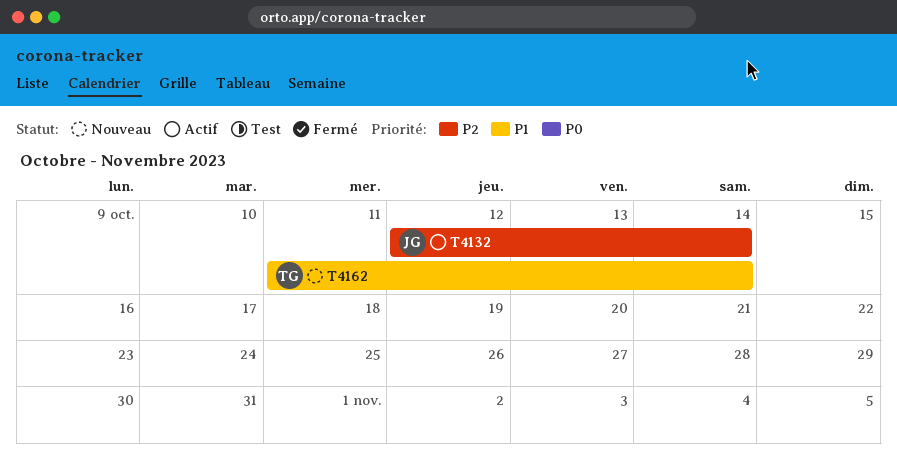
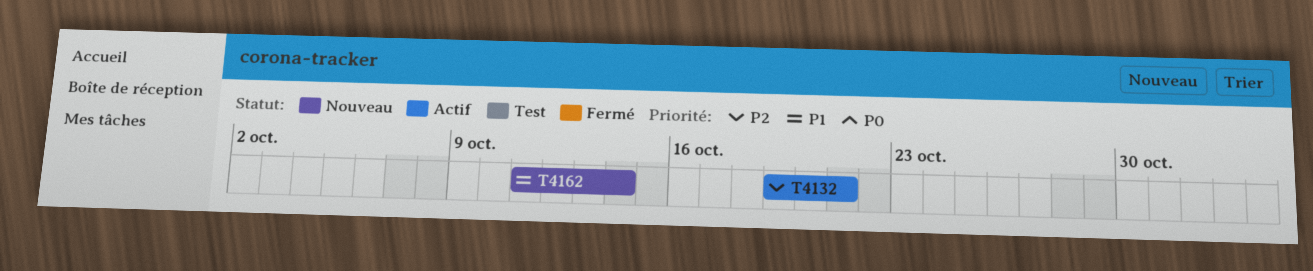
T4132, start: Oct 12 -> Oct 19
T4132, due: Oct 14 -> Oct 21

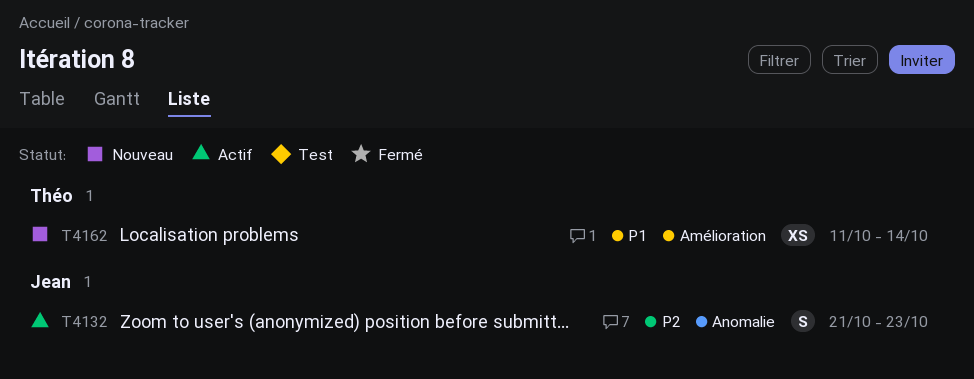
T4132, start: Oct 19 -> Oct 21
T4132, due: Oct 21 -> Oct 23

